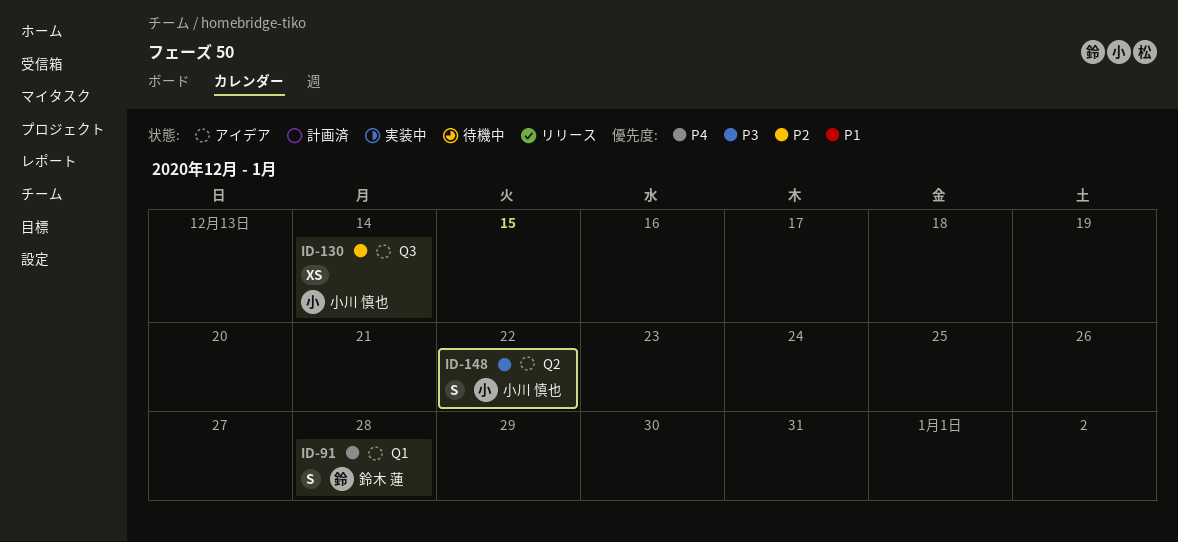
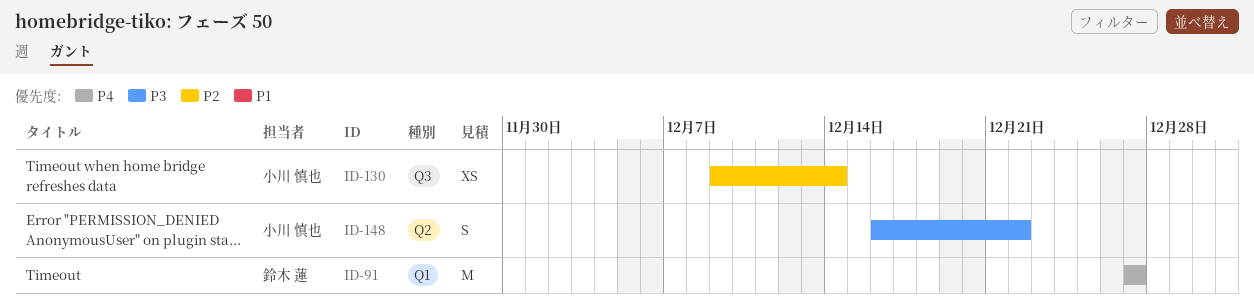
ID-91, estimate: S -> M
ID-91, due: Dec 28 -> Dec 27

